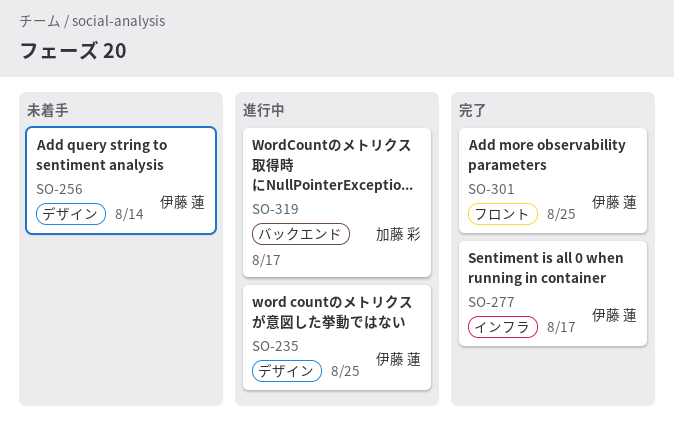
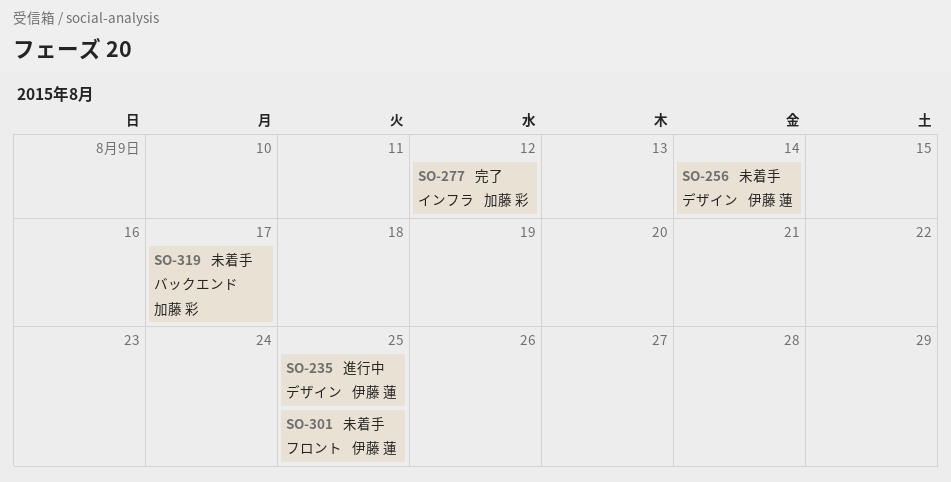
SO-277, owner: 伊藤 蓮 -> 加藤 彩
SO-277, due: Aug 17 -> Aug 12
SO-301, status: 完了 -> 未着手
SO-319, status: 進行中 -> 未着手

